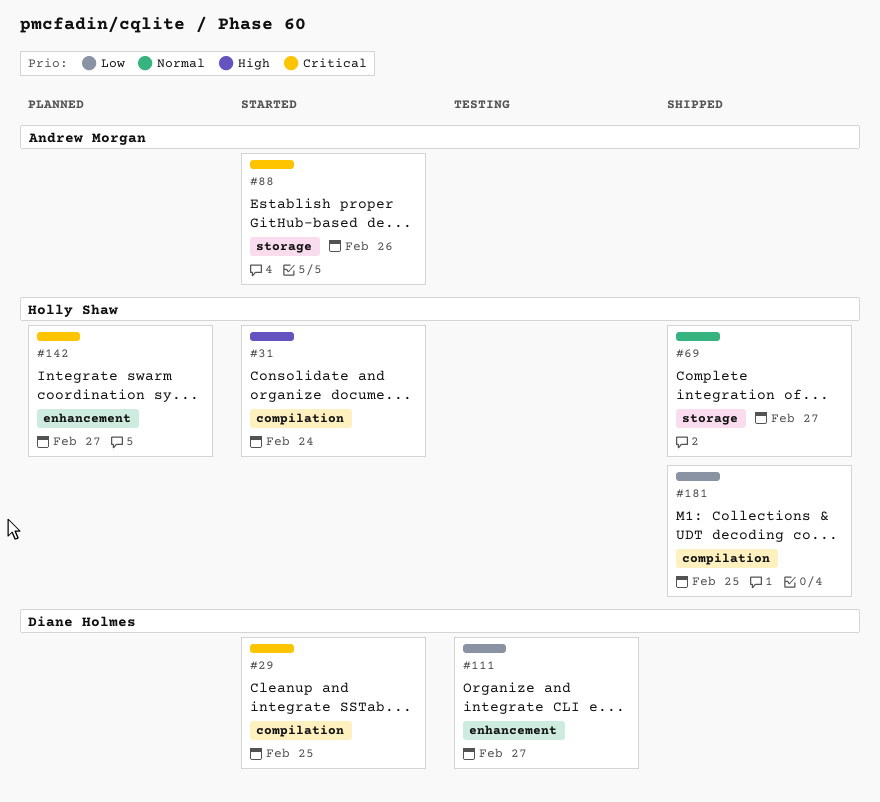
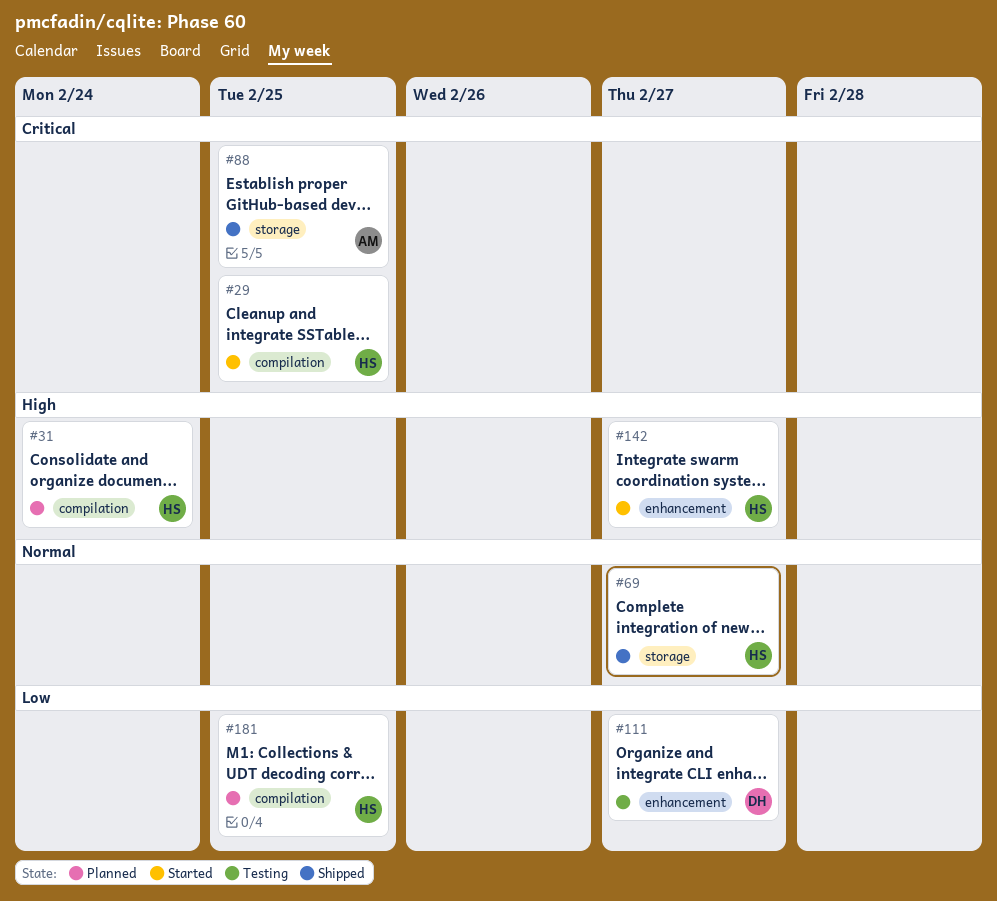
#29, owner: Diane Holmes -> Holly Shaw
#31, status: Started -> Planned
#88, status: Started -> Shipped
#88, due: Feb 26 -> Feb 25
#142, status: Planned -> Started
#142, priority: Critical -> High
#181, status: Shipped -> Planned

